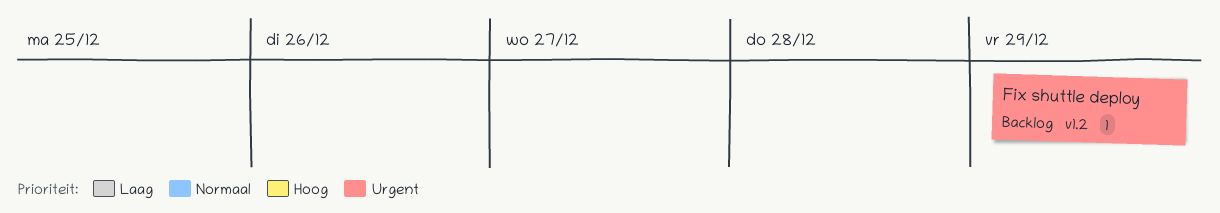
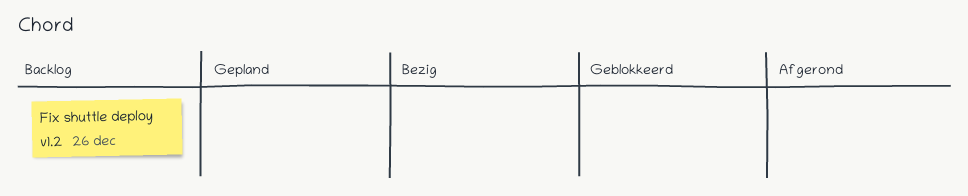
Fix shuttle deploy, due: Dec 29 -> Dec 26

